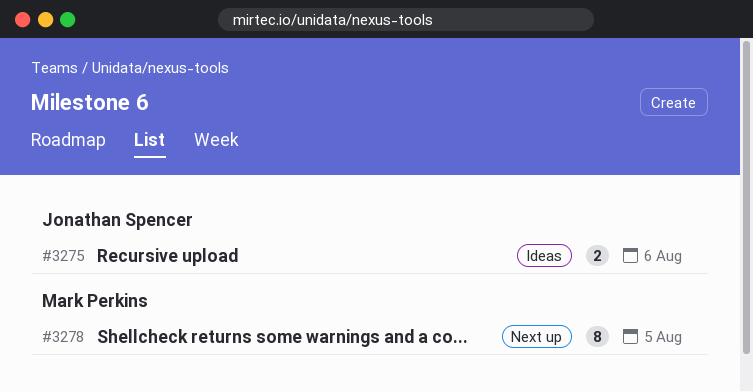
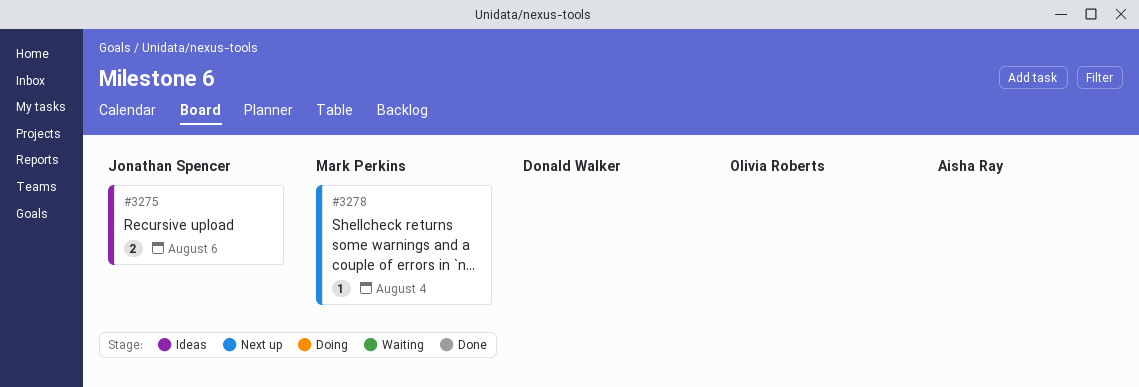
#3278, estimate: 8 -> 1
#3278, due: Aug 5 -> Aug 4

